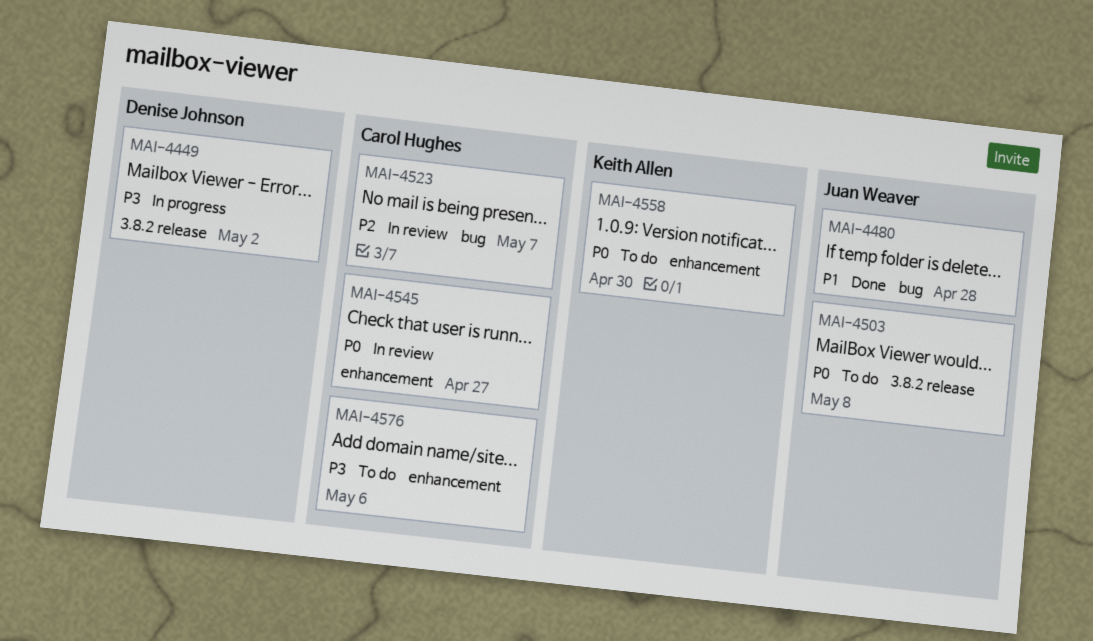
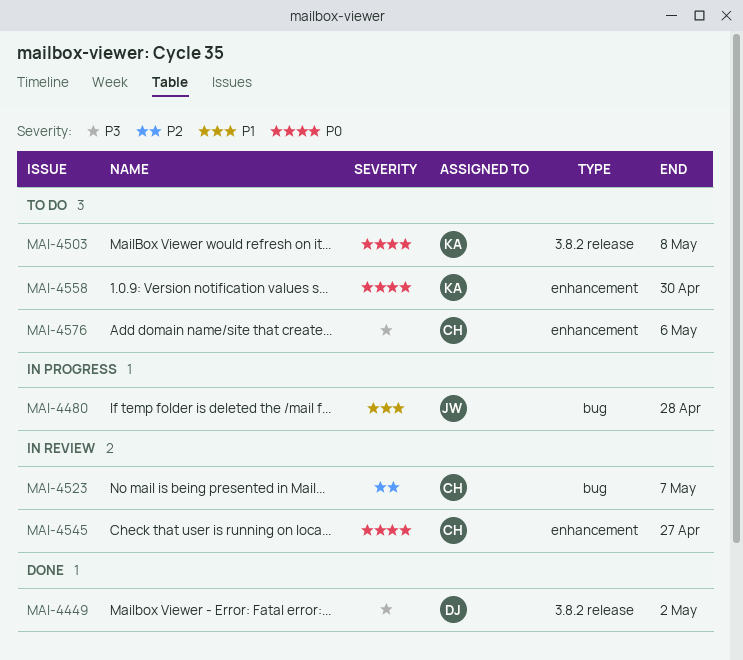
MAI-4449, status: In progress -> Done
MAI-4480, status: Done -> In progress
MAI-4503, owner: Juan Weaver -> Keith Allen

